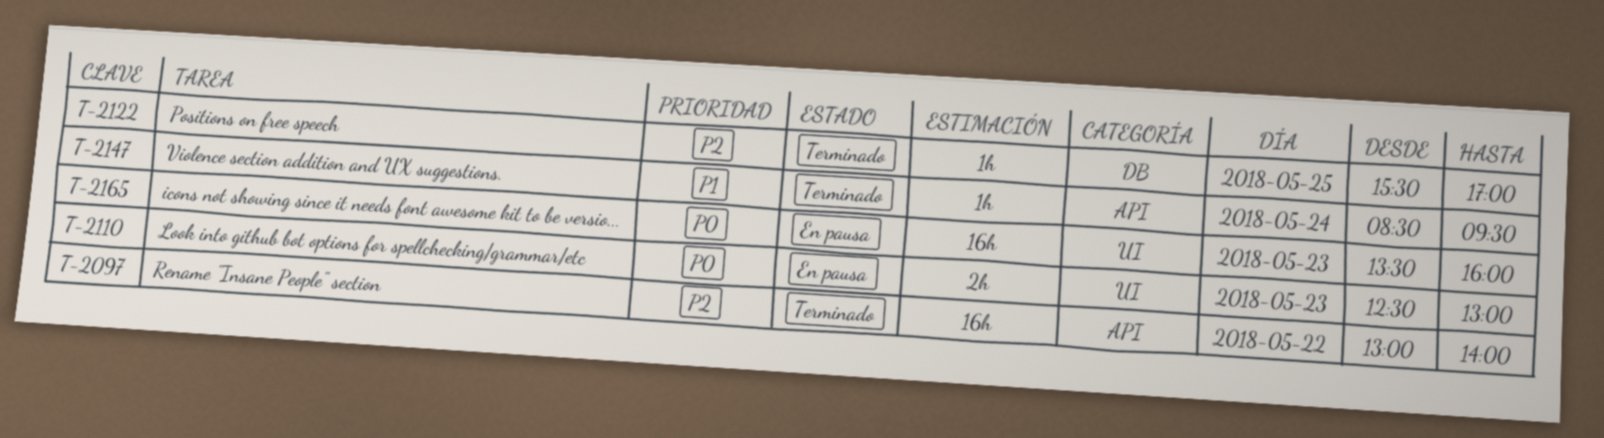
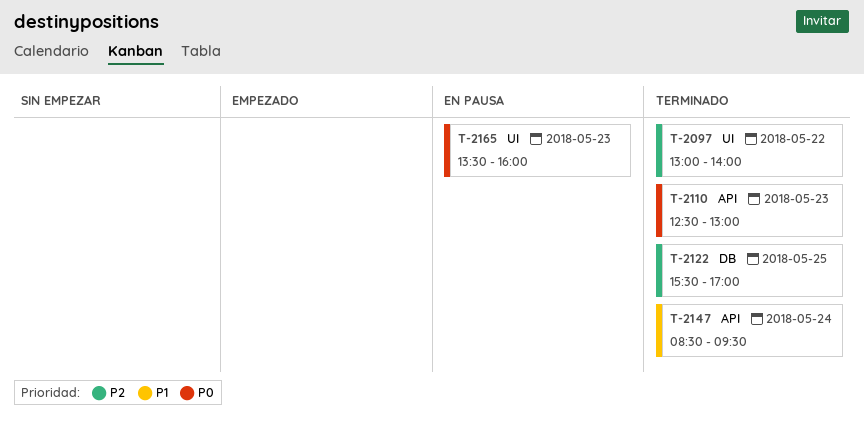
T-2097, label: API -> UI
T-2110, status: En pausa -> Terminado
T-2110, label: UI -> API

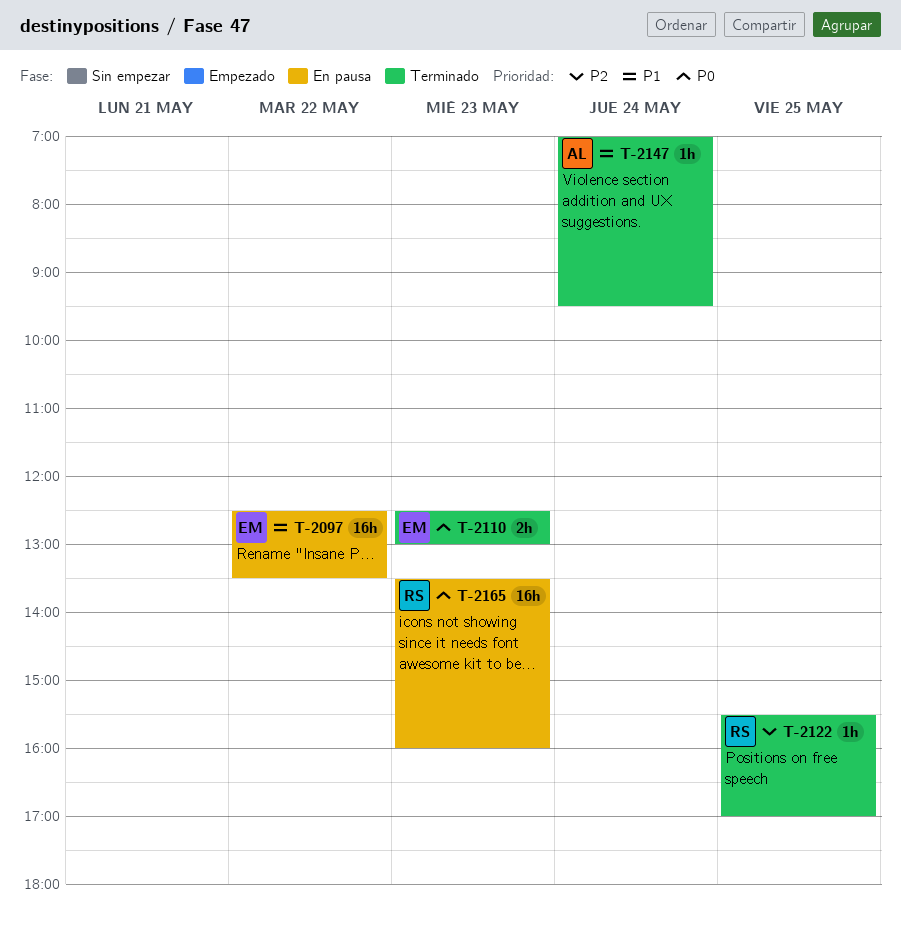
T-2097, status: Terminado -> En pausa
T-2097, priority: P2 -> P1
T-2097, begins: 13:00 -> 12:30
T-2097, ends: 14:00 -> 13:30
T-2147, begins: 08:30 -> 07:00

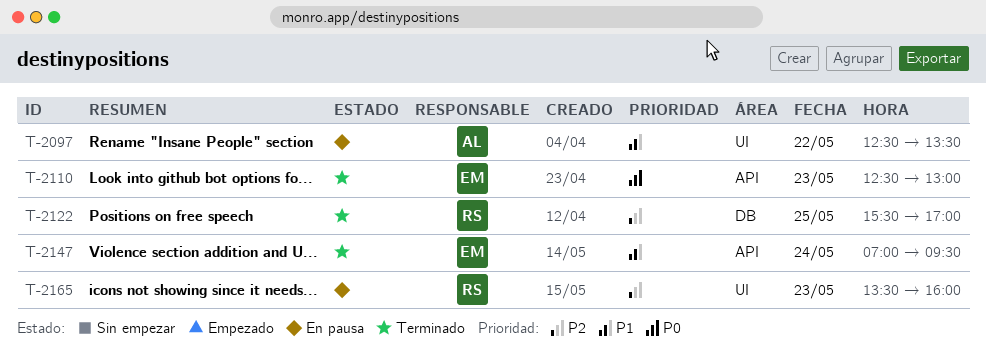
T-2097, owner: EM -> AL
T-2147, owner: AL -> EM
T-2165, priority: P0 -> P2

